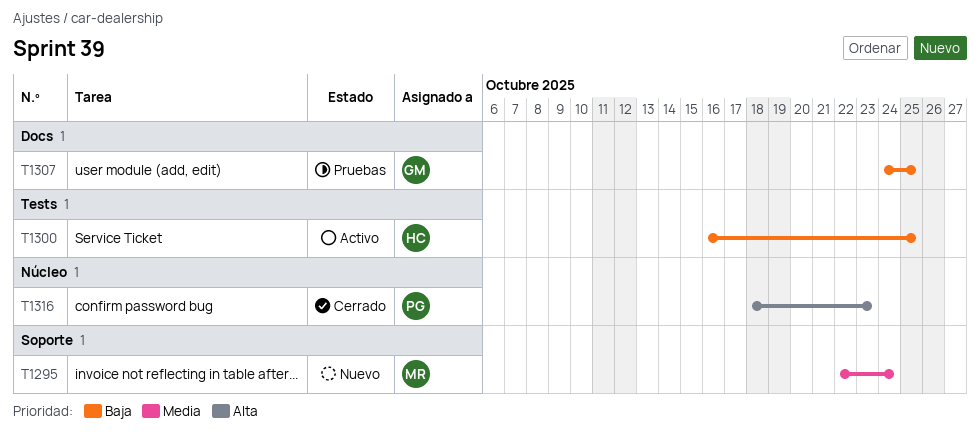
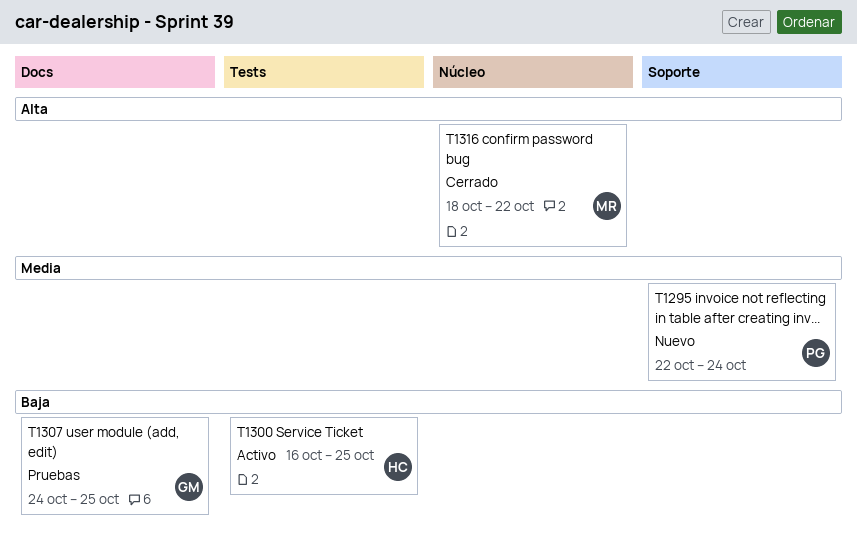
T1295, owner: MR -> PG
T1316, owner: PG -> MR
T1316, due: Oct 23 -> Oct 22

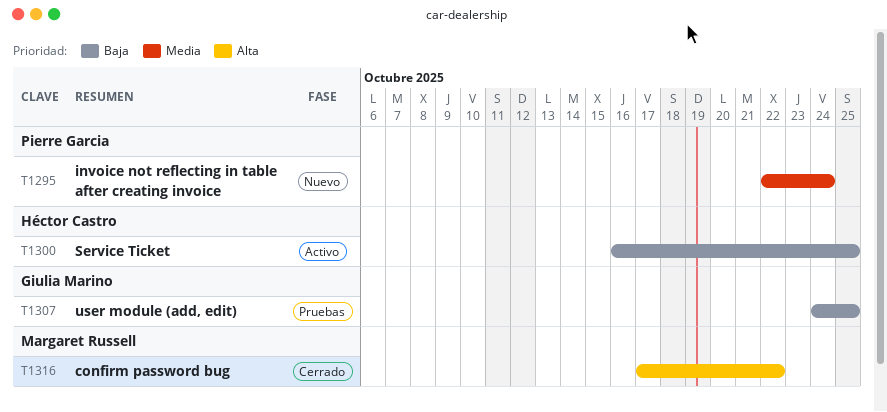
T1316, start: Oct 18 -> Oct 17

